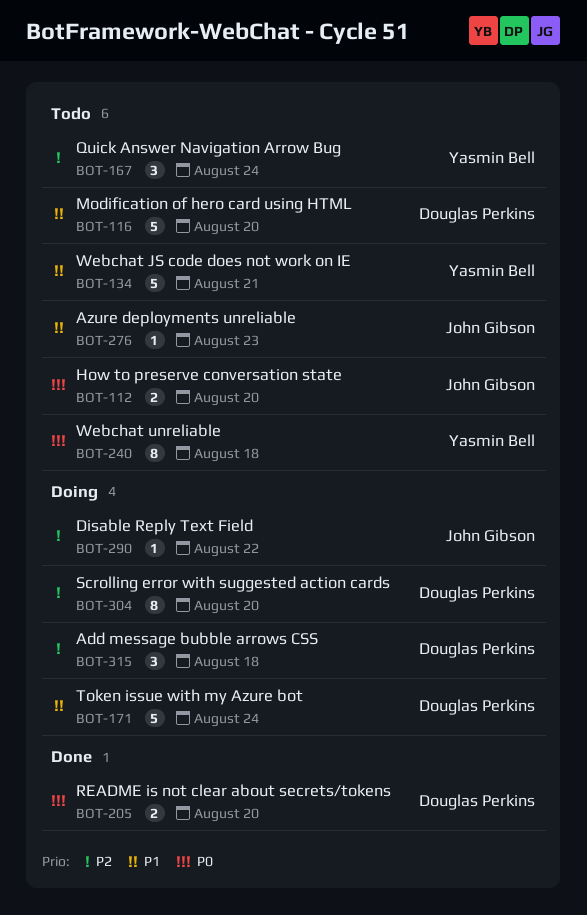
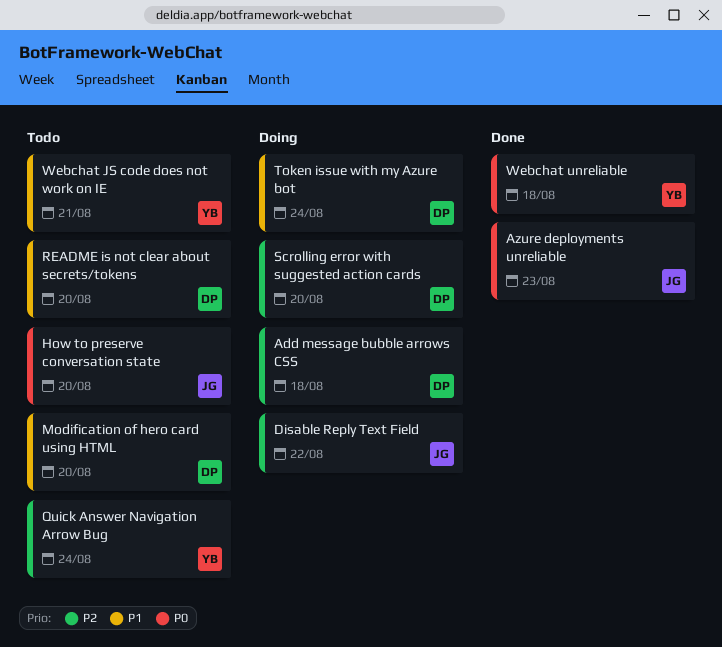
Azure deployments unreliable, status: Todo -> Done
Azure deployments unreliable, priority: P1 -> P0
README is not clear about secrets/tokens, status: Done -> Todo
README is not clear about secrets/tokens, priority: P0 -> P1
Webchat unreliable, status: Todo -> Done

